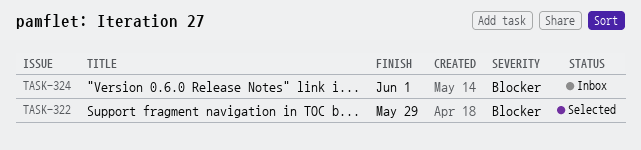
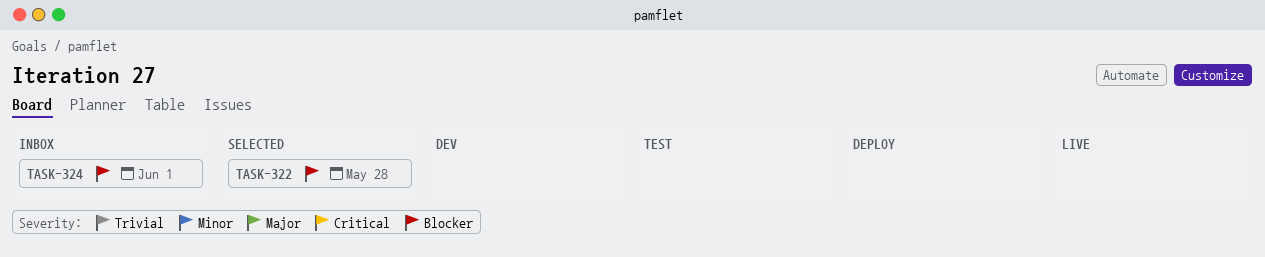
TASK-322, due: May 29 -> May 28

